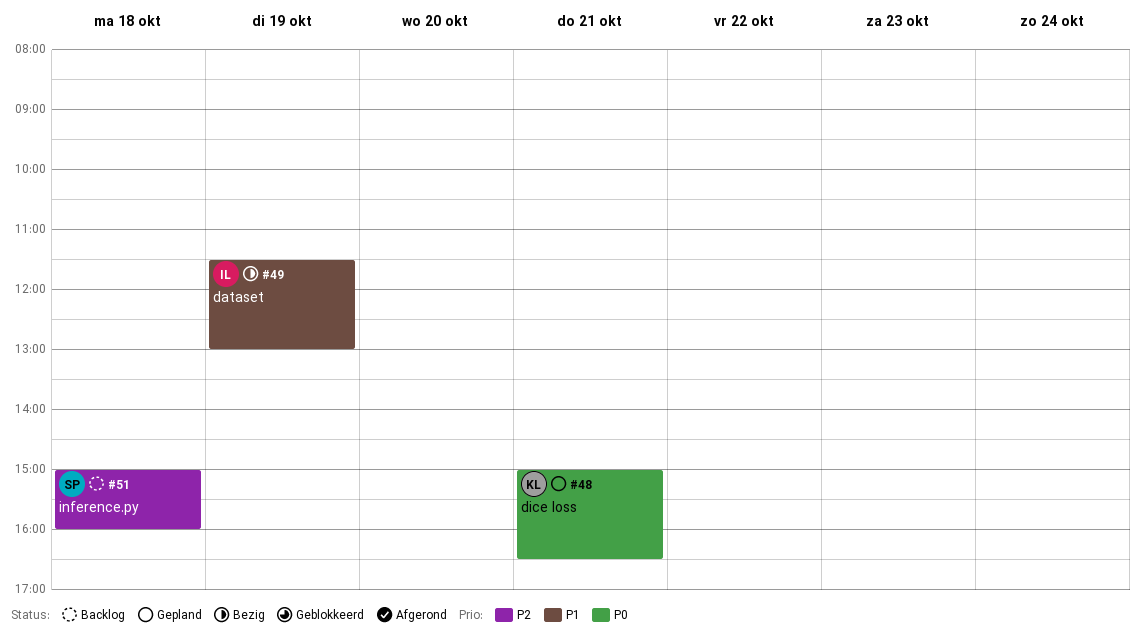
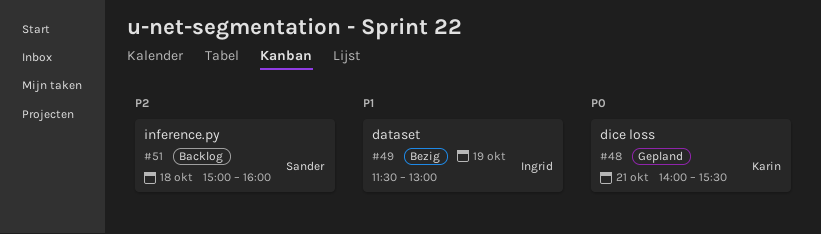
#48, begins: 15:00 -> 14:00
#48, ends: 16:30 -> 15:30

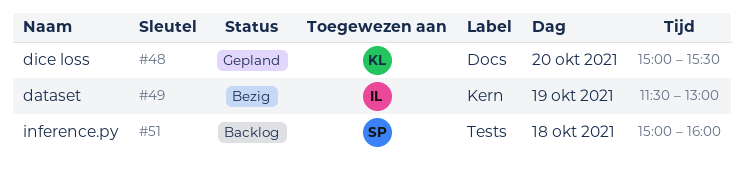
#48, day: Oct 21 -> Oct 20
#48, begins: 14:00 -> 15:00

